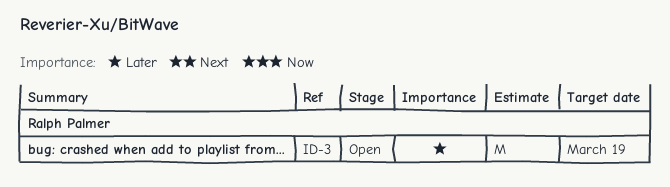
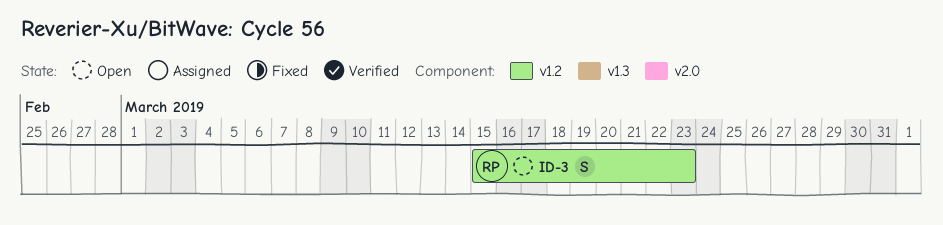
ID-3, estimate: M -> S
ID-3, due: Mar 19 -> Mar 23

